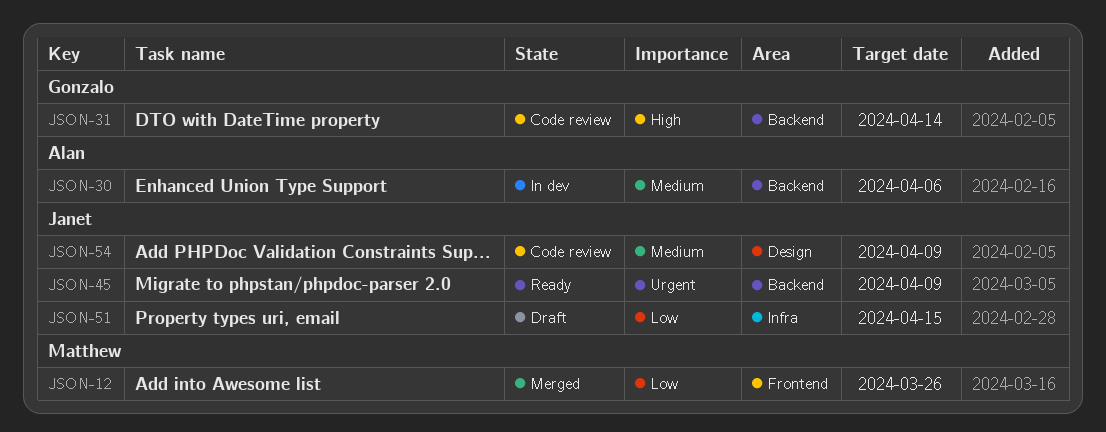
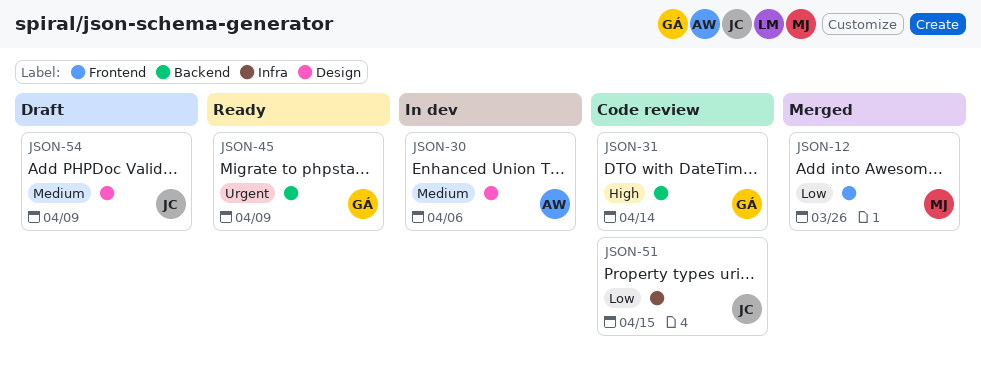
JSON-30, label: Backend -> Design
JSON-45, owner: Janet -> Gonzalo
JSON-51, status: Draft -> Code review
JSON-54, status: Code review -> Draft

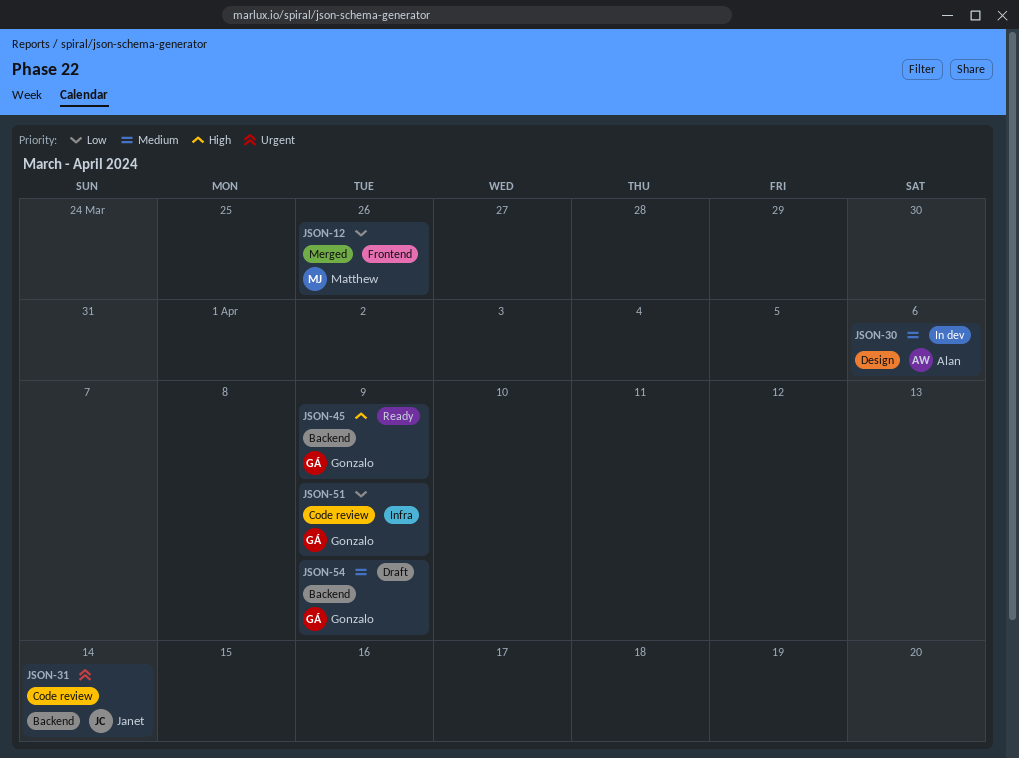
JSON-31, owner: Gonzalo -> Janet
JSON-31, priority: High -> Urgent
JSON-45, priority: Urgent -> High
JSON-51, owner: Janet -> Gonzalo
JSON-51, due: Apr 15 -> Apr 9
JSON-54, owner: Janet -> Gonzalo
JSON-54, label: Design -> Backend

